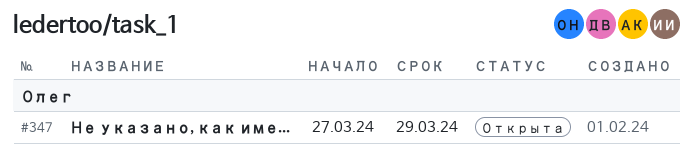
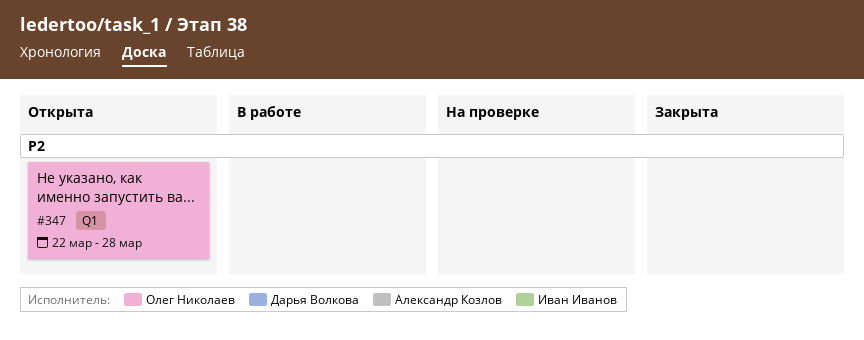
#347, start: Mar 27 -> Mar 22
#347, due: Mar 29 -> Mar 28

